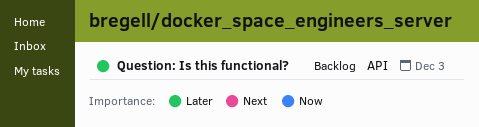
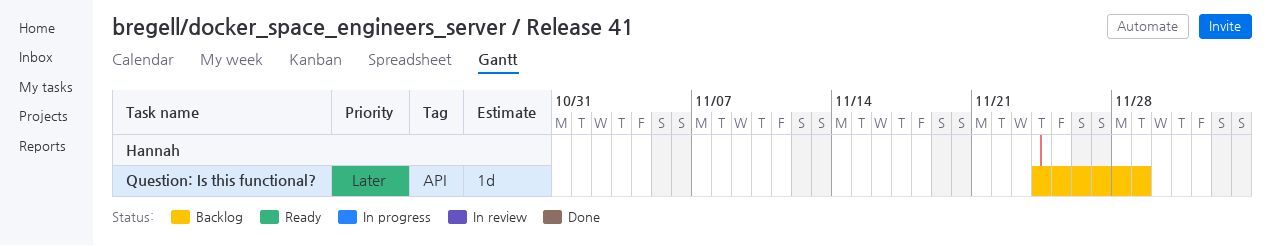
Question: Is this functional?, due: Dec 3 -> Nov 29

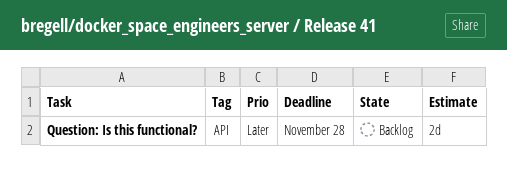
Question: Is this functional?, estimate: 1d -> 2d
Question: Is this functional?, due: Nov 29 -> Nov 28

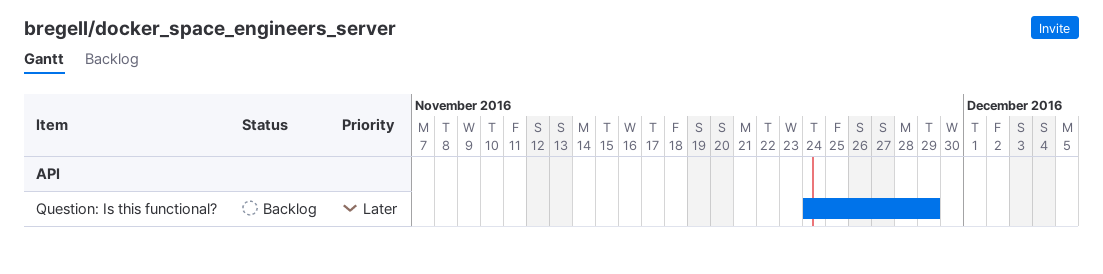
Question: Is this functional?, due: Nov 28 -> Nov 29

